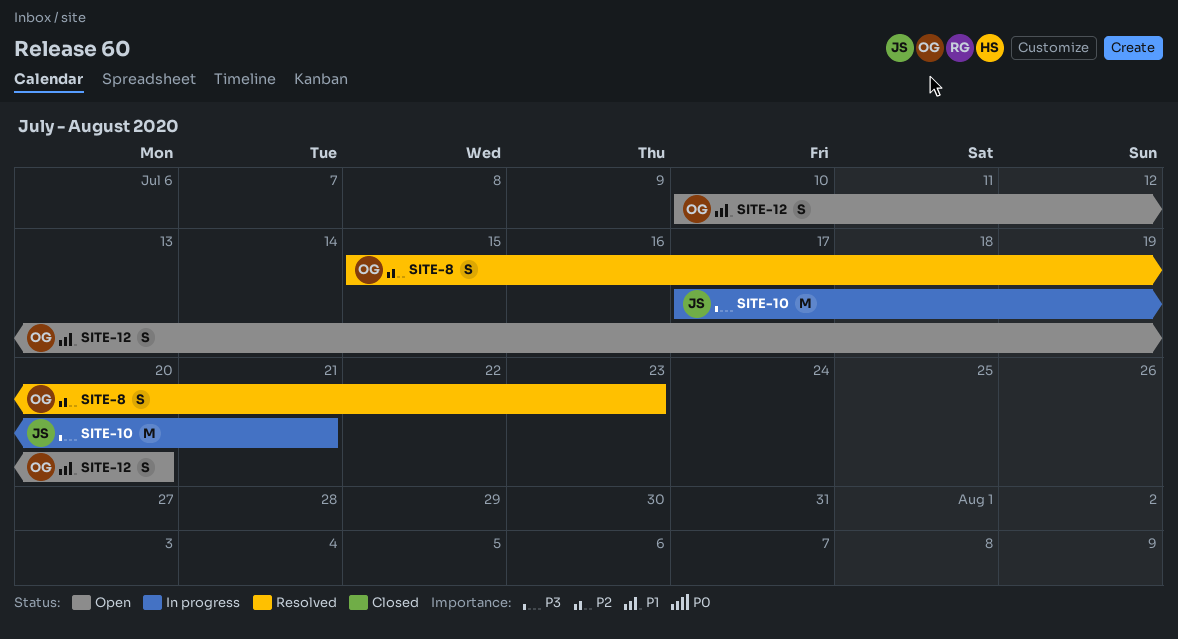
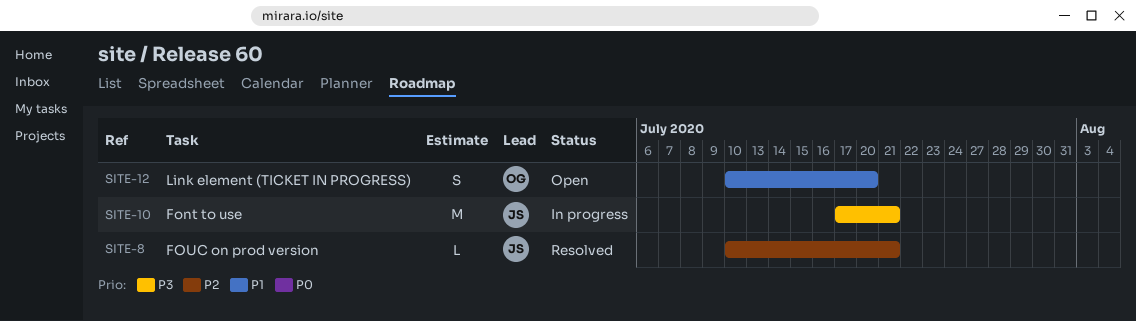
SITE-8, owner: OG -> JS
SITE-8, estimate: S -> L
SITE-8, start: Jul 15 -> Jul 10
SITE-8, due: Jul 23 -> Jul 21

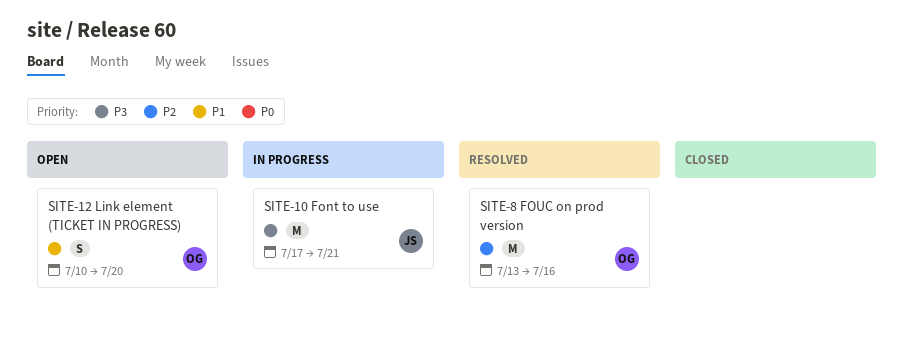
SITE-8, owner: JS -> OG
SITE-8, estimate: L -> M
SITE-8, start: Jul 10 -> Jul 13
SITE-8, due: Jul 21 -> Jul 16

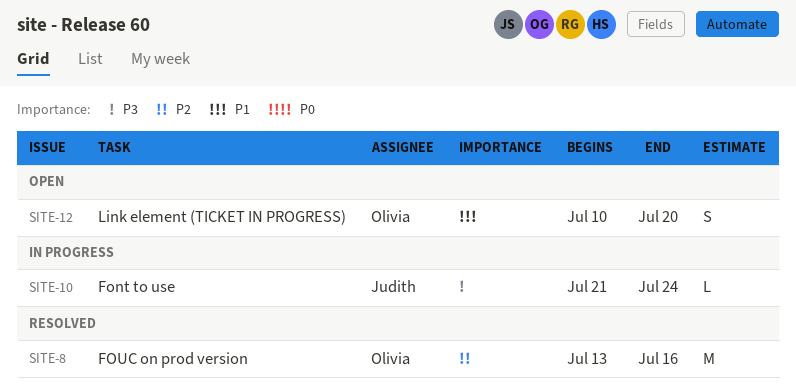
SITE-10, estimate: M -> L
SITE-10, start: Jul 17 -> Jul 21
SITE-10, due: Jul 21 -> Jul 24

